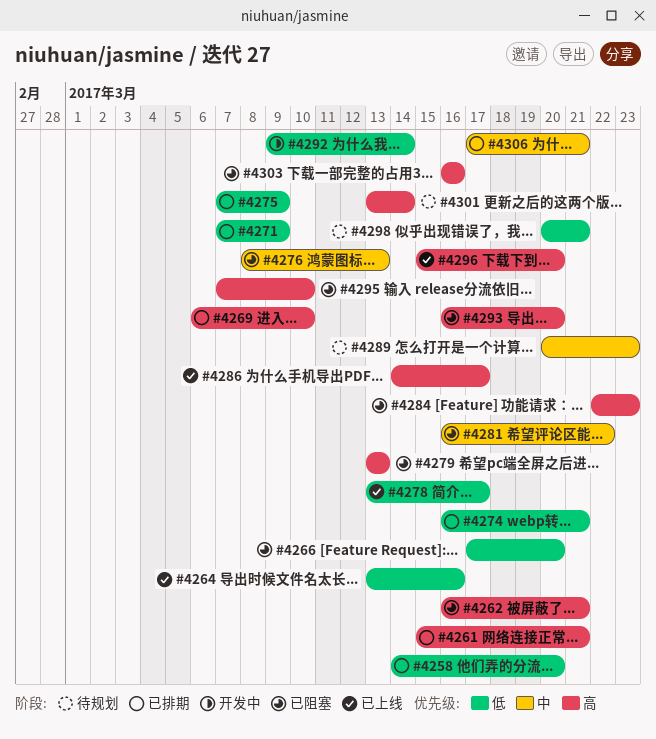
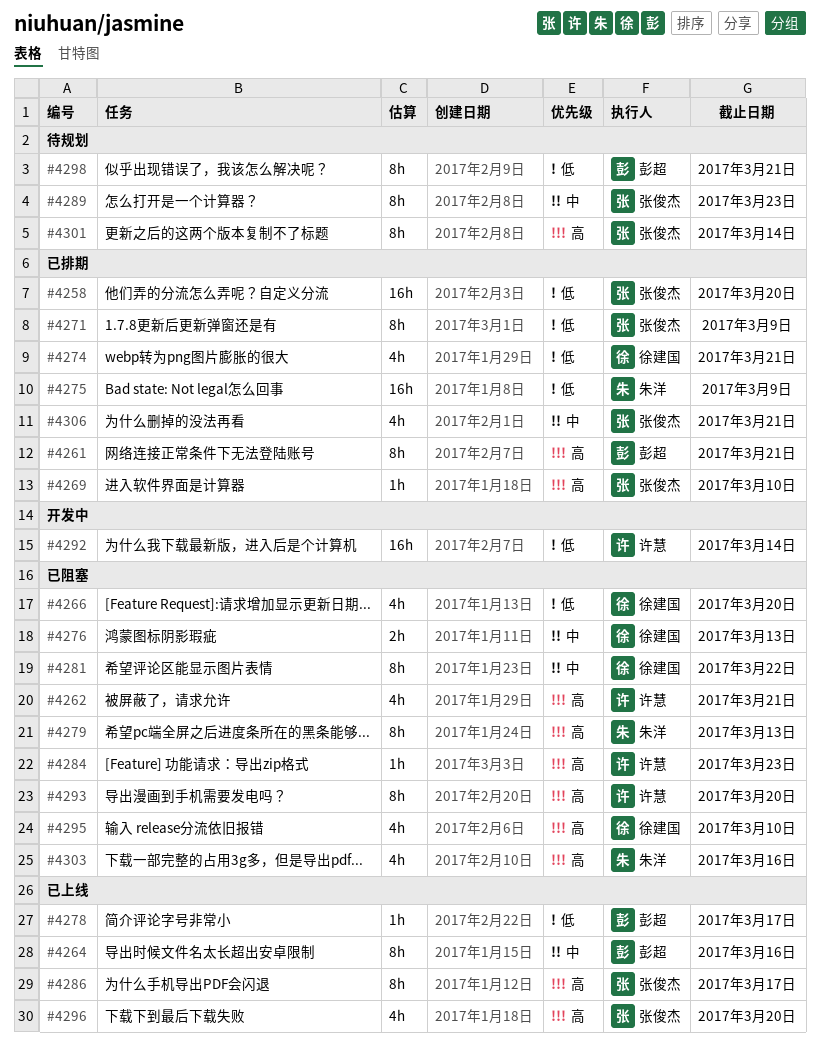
#4264, priority: 低 -> 中

